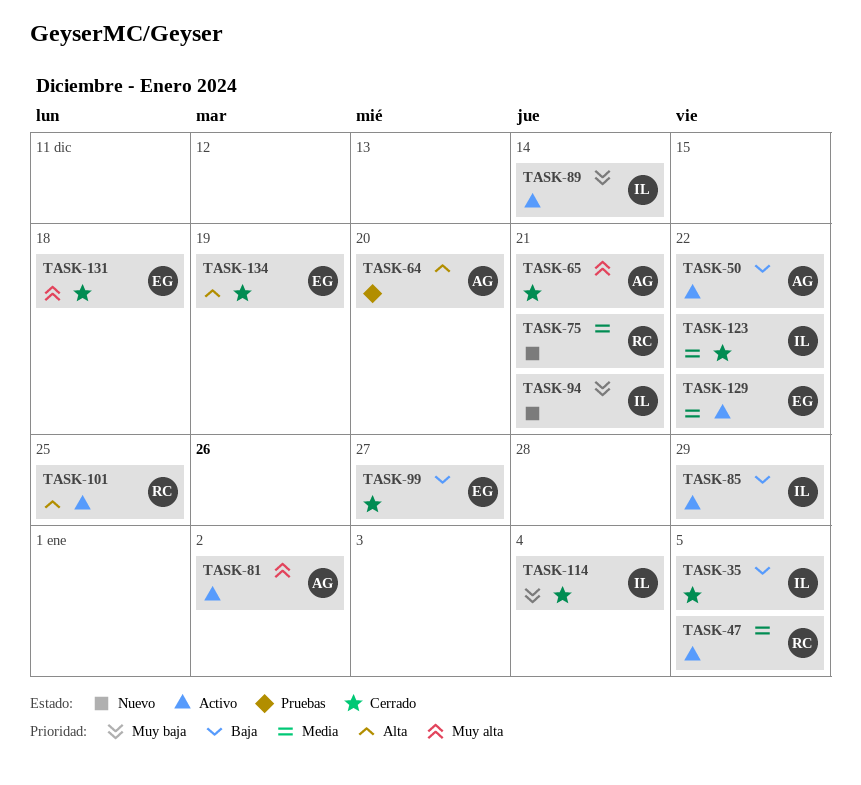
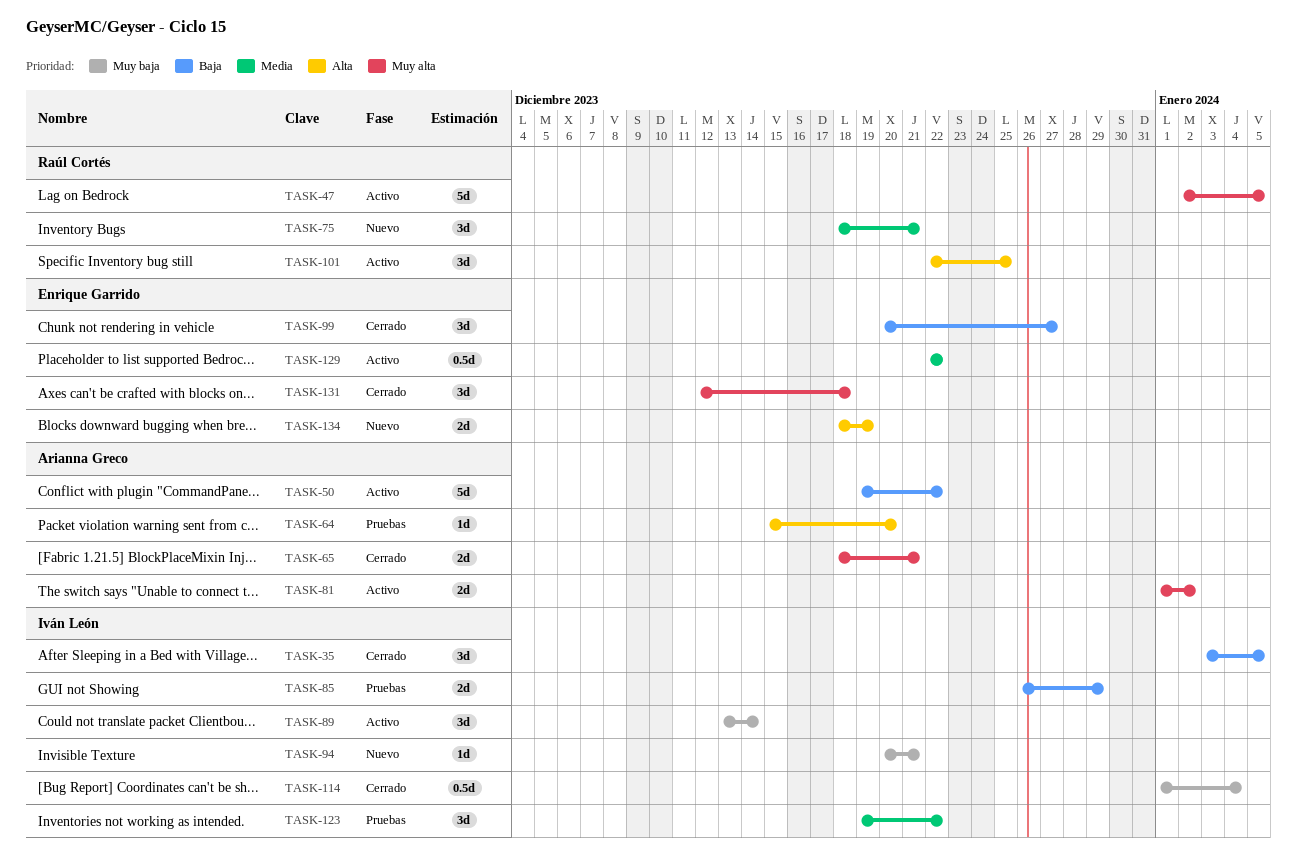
TASK-47, priority: Media -> Muy alta
TASK-85, status: Activo -> Pruebas
TASK-123, status: Cerrado -> Pruebas
TASK-134, status: Cerrado -> Nuevo

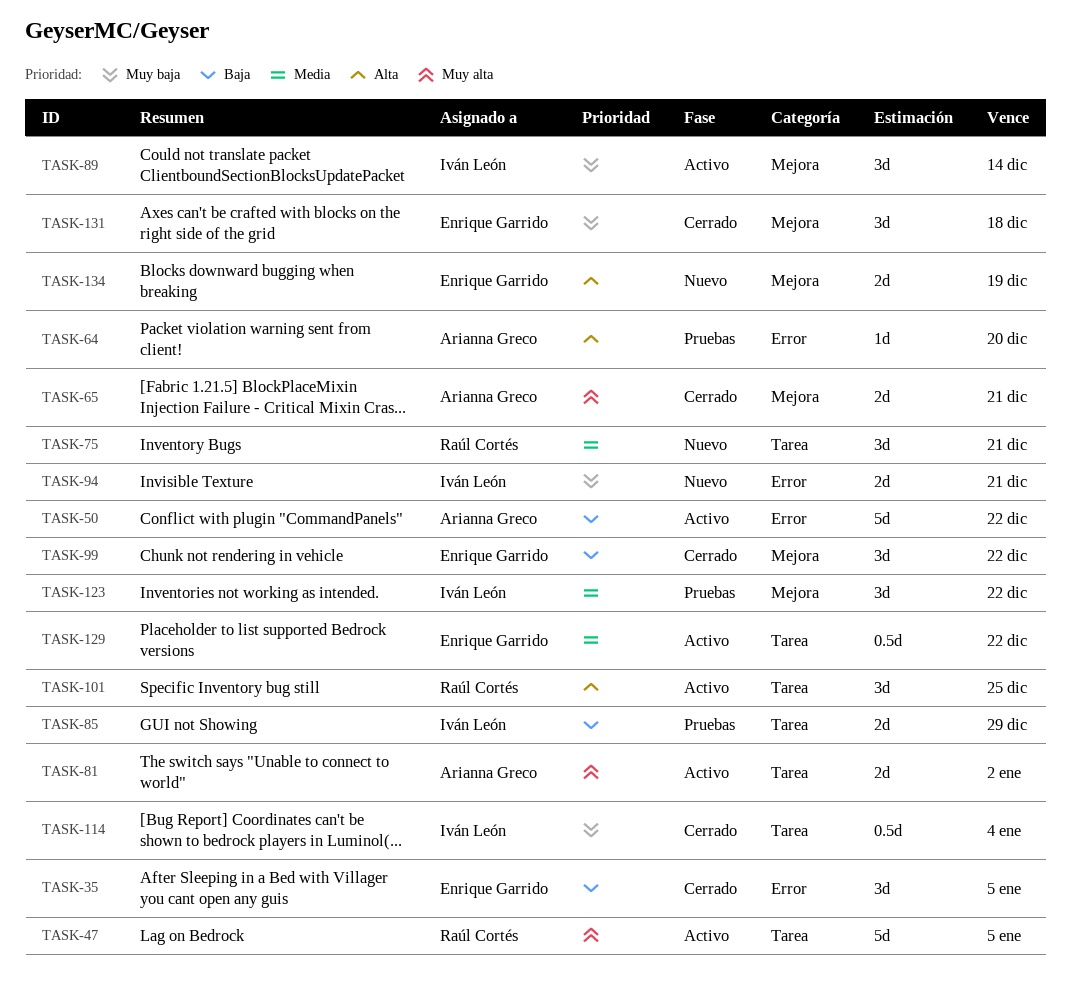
TASK-35, owner: Iván León -> Enrique Garrido
TASK-94, estimate: 1d -> 2d
TASK-99, due: Dec 27 -> Dec 22
TASK-131, priority: Muy alta -> Muy baja

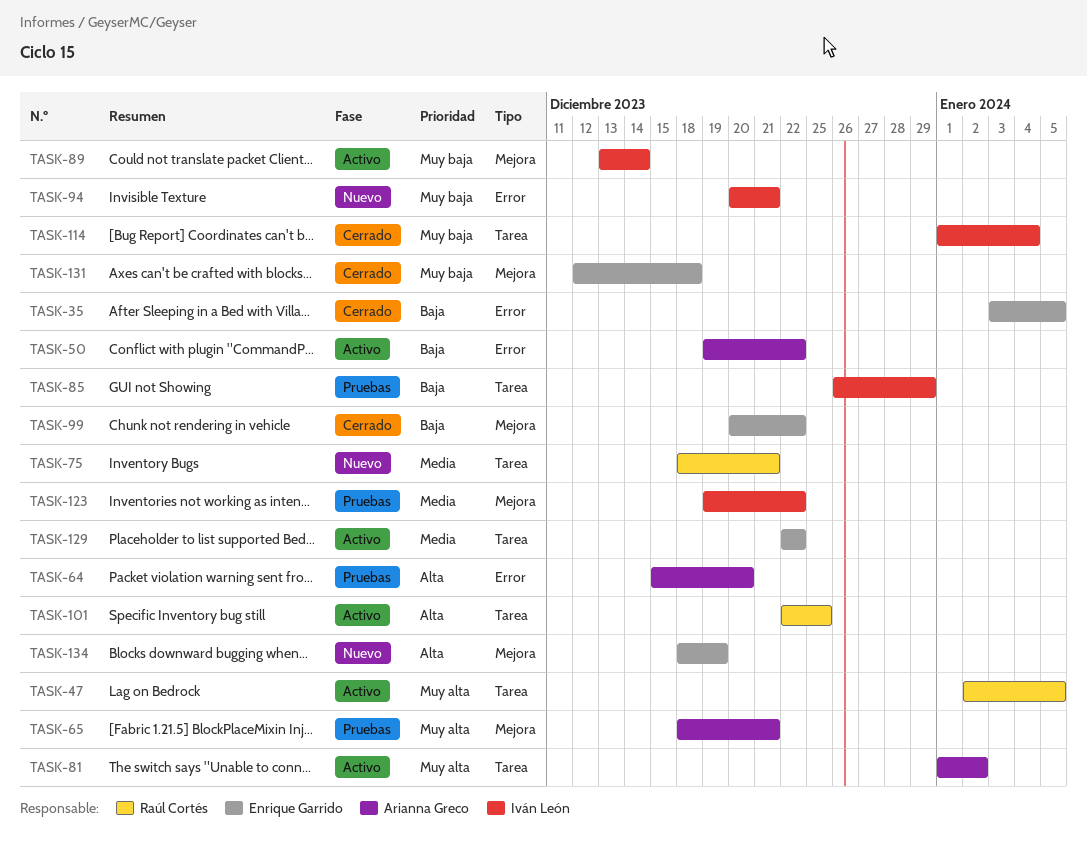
TASK-65, status: Cerrado -> Pruebas

